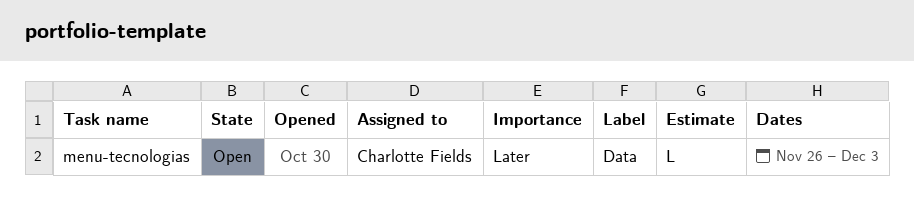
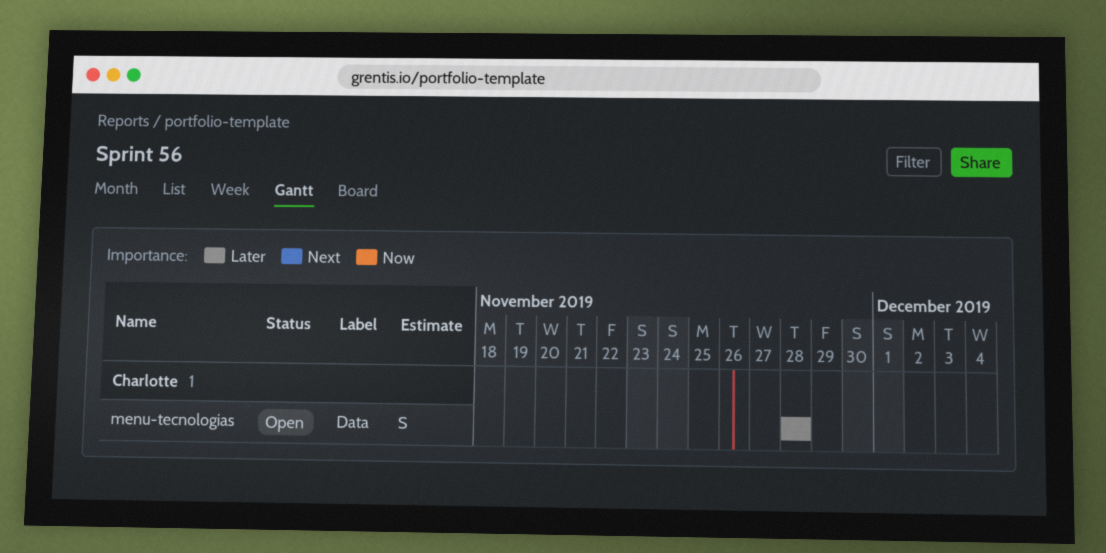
menu-tecnologias, estimate: L -> S
menu-tecnologias, start: Nov 26 -> Nov 28
menu-tecnologias, due: Dec 3 -> Nov 28

